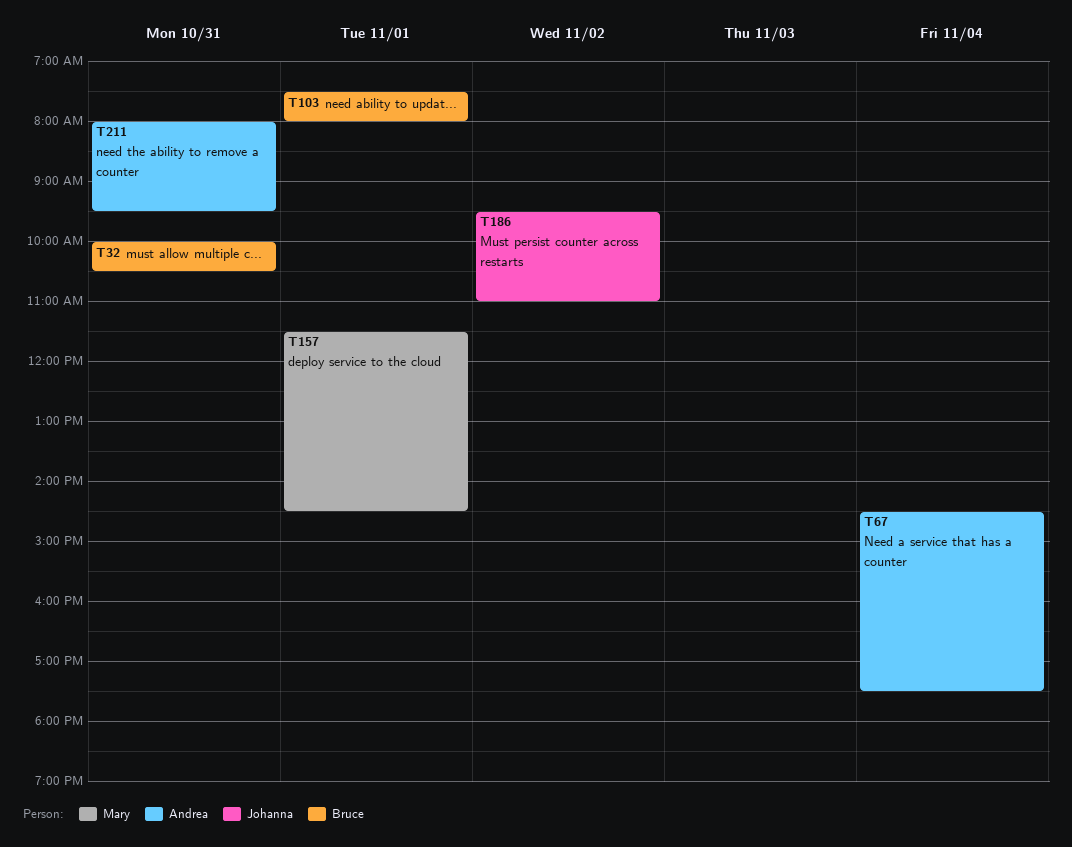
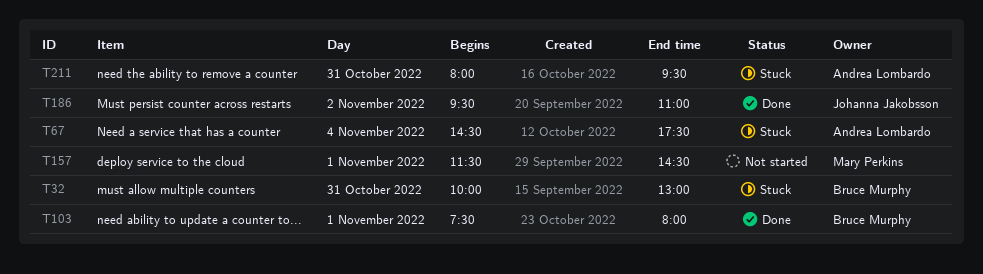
T32, ends: 10:30 -> 13:00

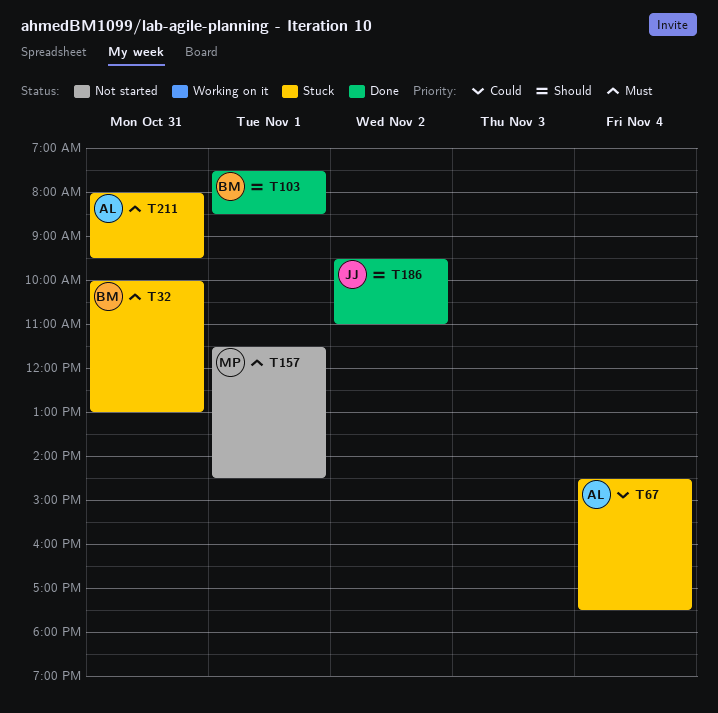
T103, ends: 08:00 -> 08:30

